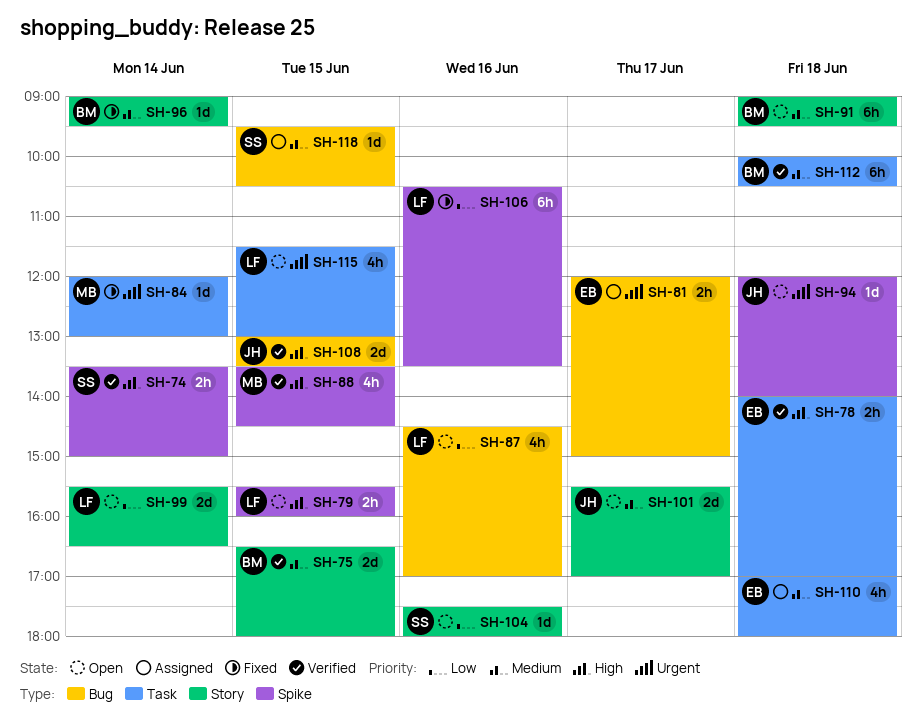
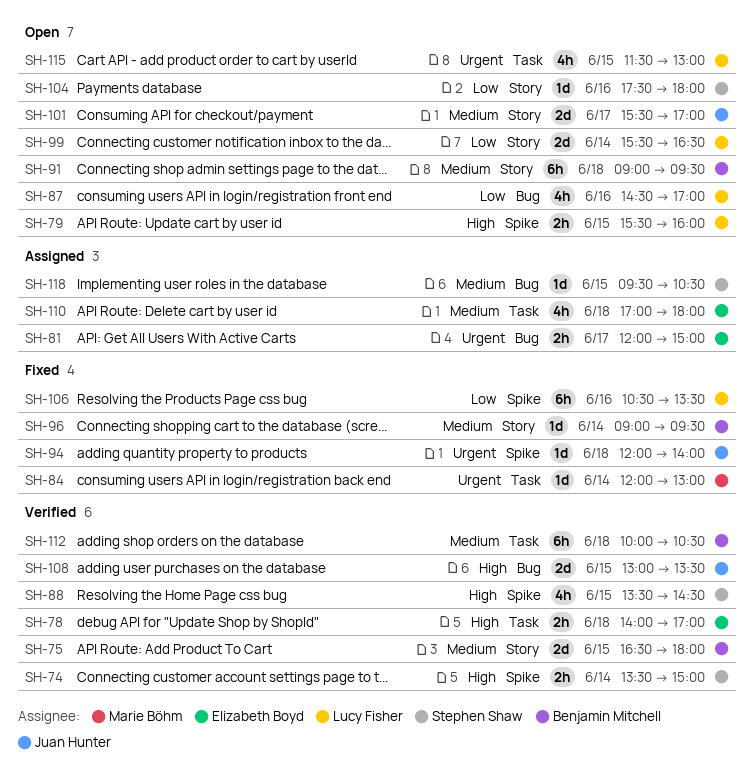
SH-88, owner: Marie Böhm -> Stephen Shaw
SH-94, status: Open -> Fixed

